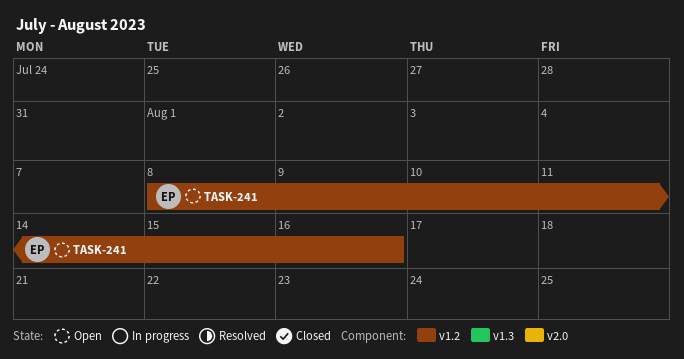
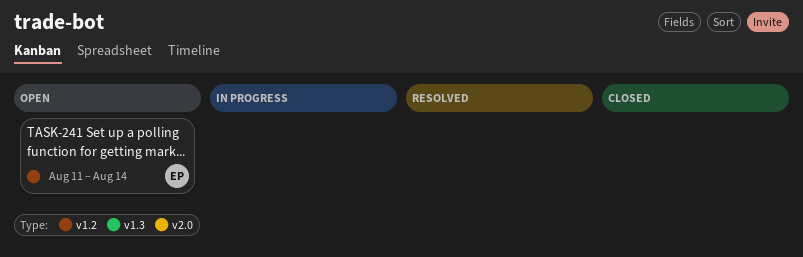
TASK-241, start: Aug 8 -> Aug 11
TASK-241, due: Aug 16 -> Aug 14

